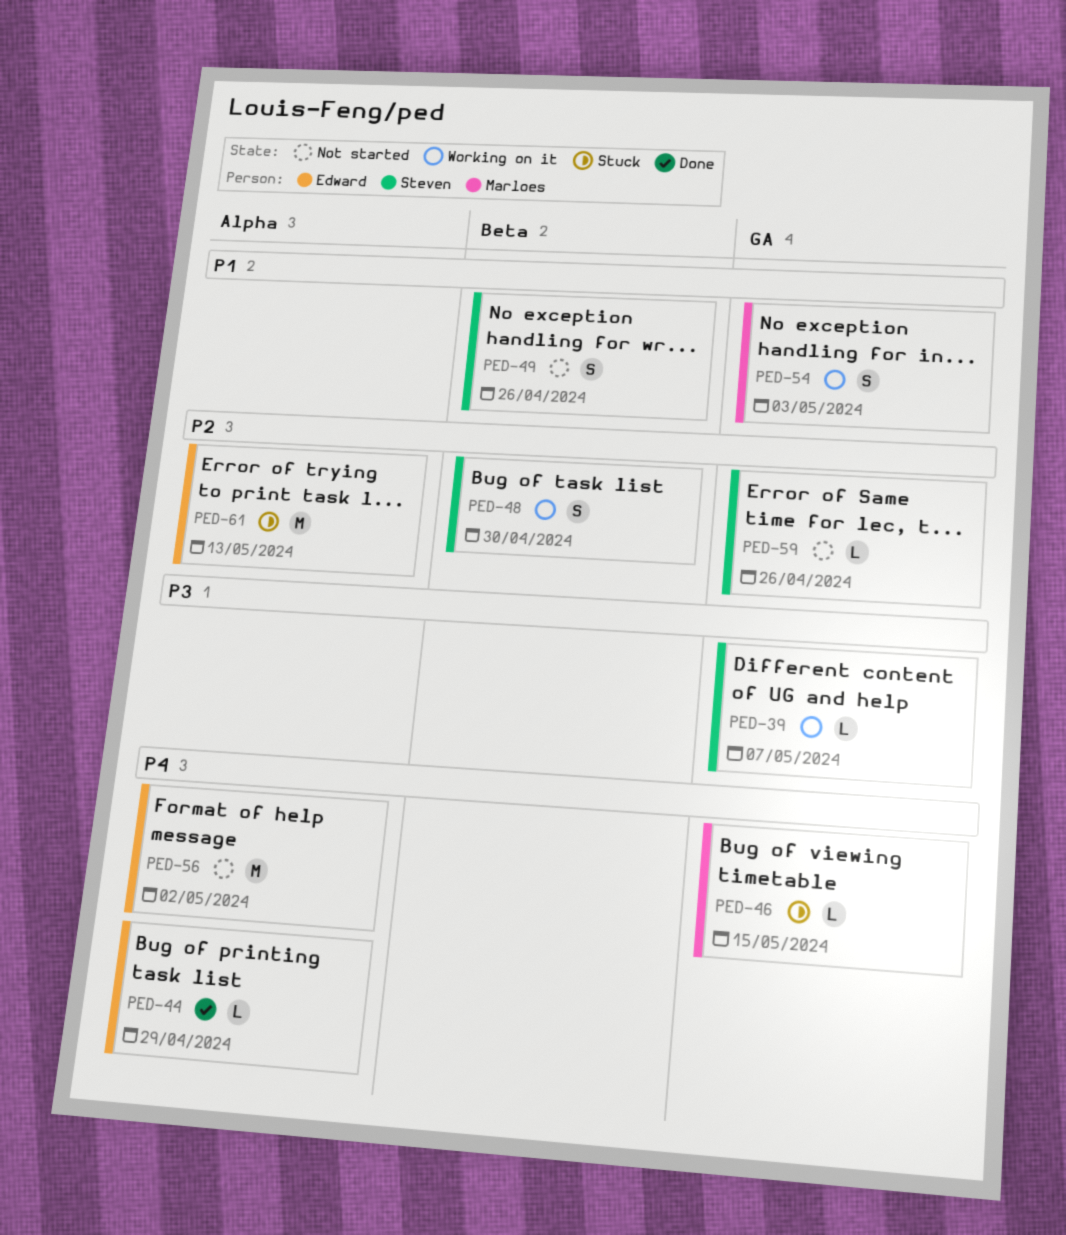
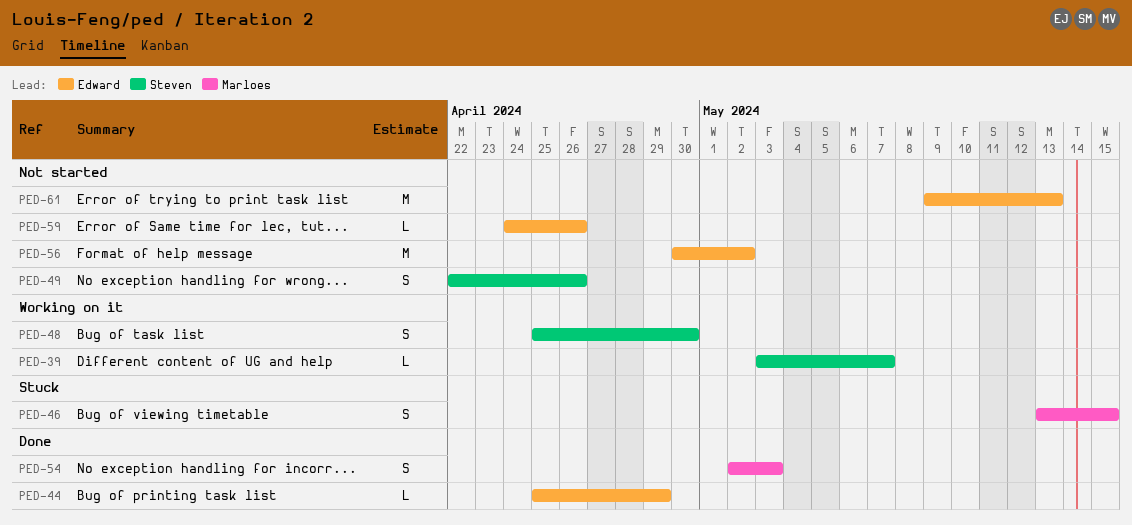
PED-46, estimate: L -> S
PED-54, status: Working on it -> Done
PED-59, owner: Steven -> Edward
PED-61, status: Stuck -> Not started

